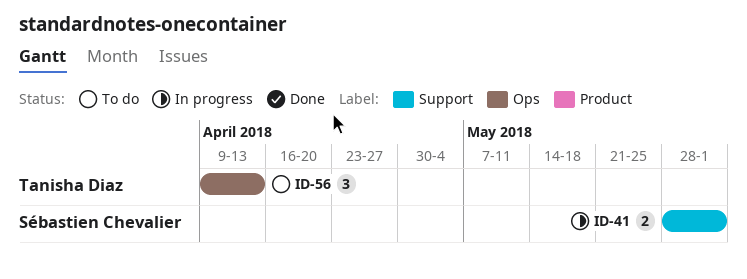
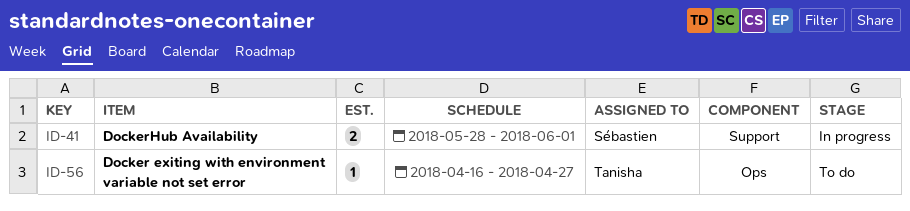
ID-56, estimate: 3 -> 1
ID-56, start: Apr 9 -> Apr 16
ID-56, due: Apr 13 -> Apr 27

